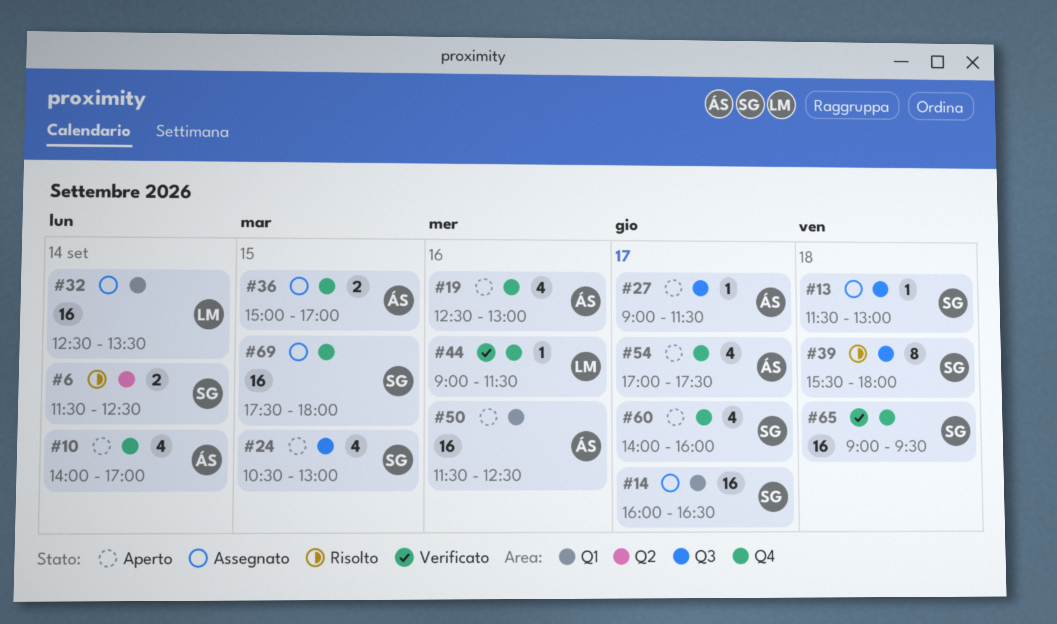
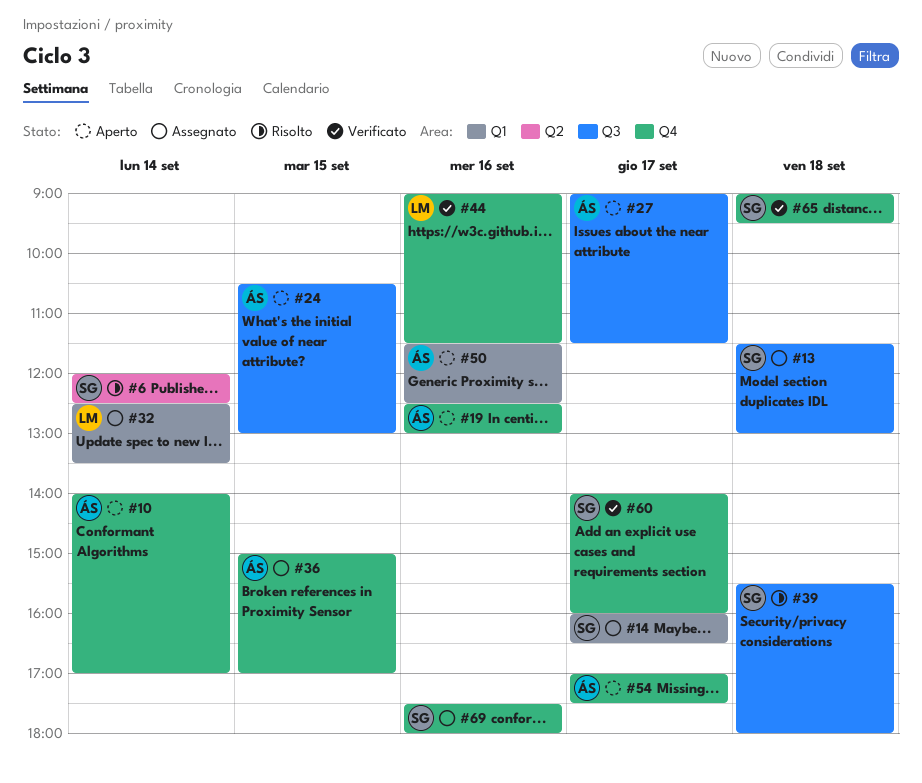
#6, begins: 11:30 -> 12:00
#24, owner: SG -> ÁS
#60, status: Aperto -> Verificato
#69, day: Sep 15 -> Sep 16

